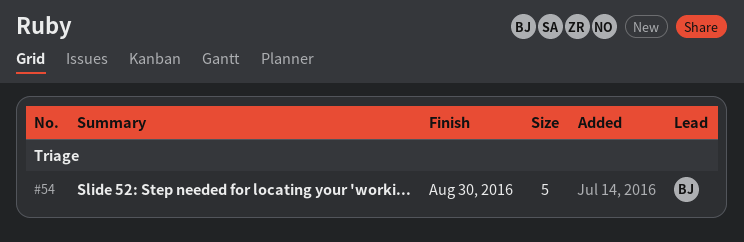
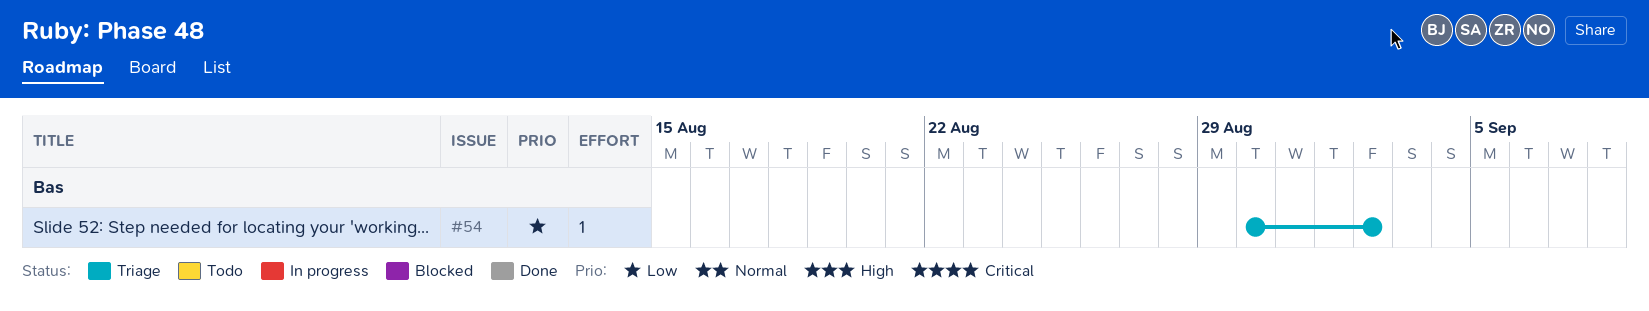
#54, estimate: 5 -> 1
#54, due: Aug 30 -> Sep 2

